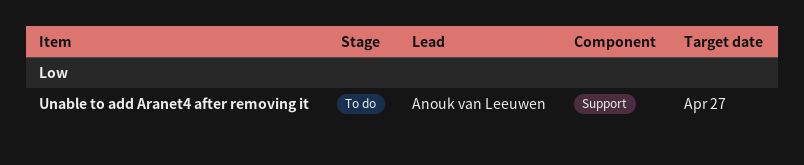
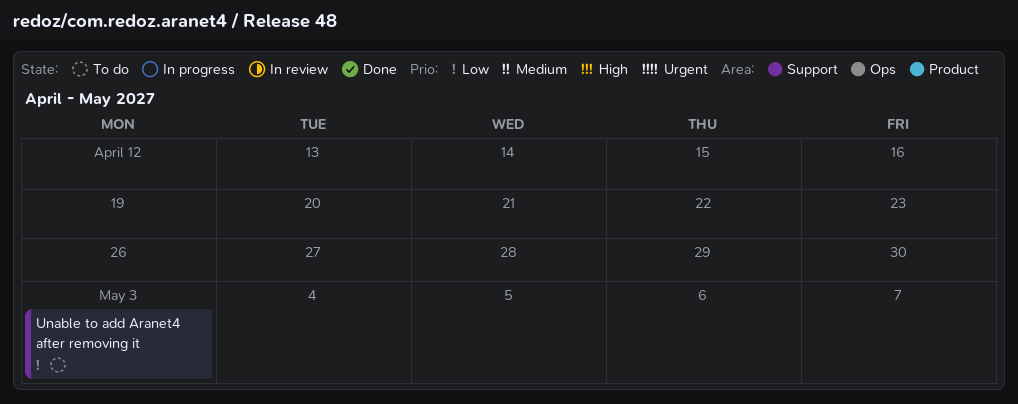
Unable to add Aranet4 after removing it, due: Apr 27 -> May 3

